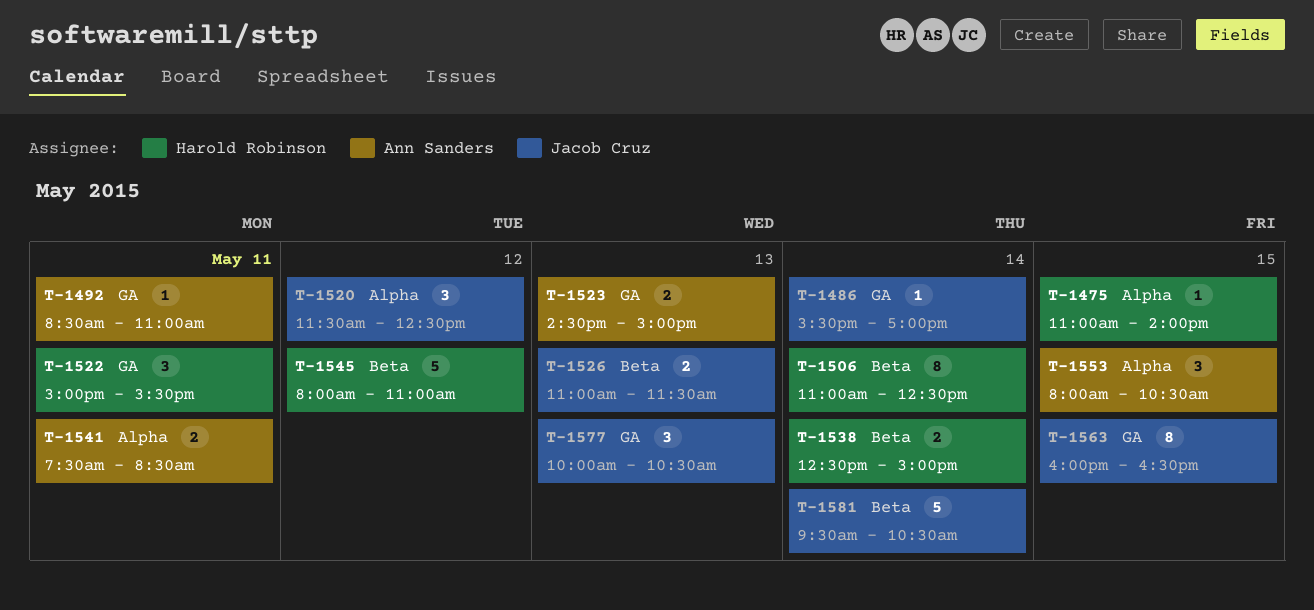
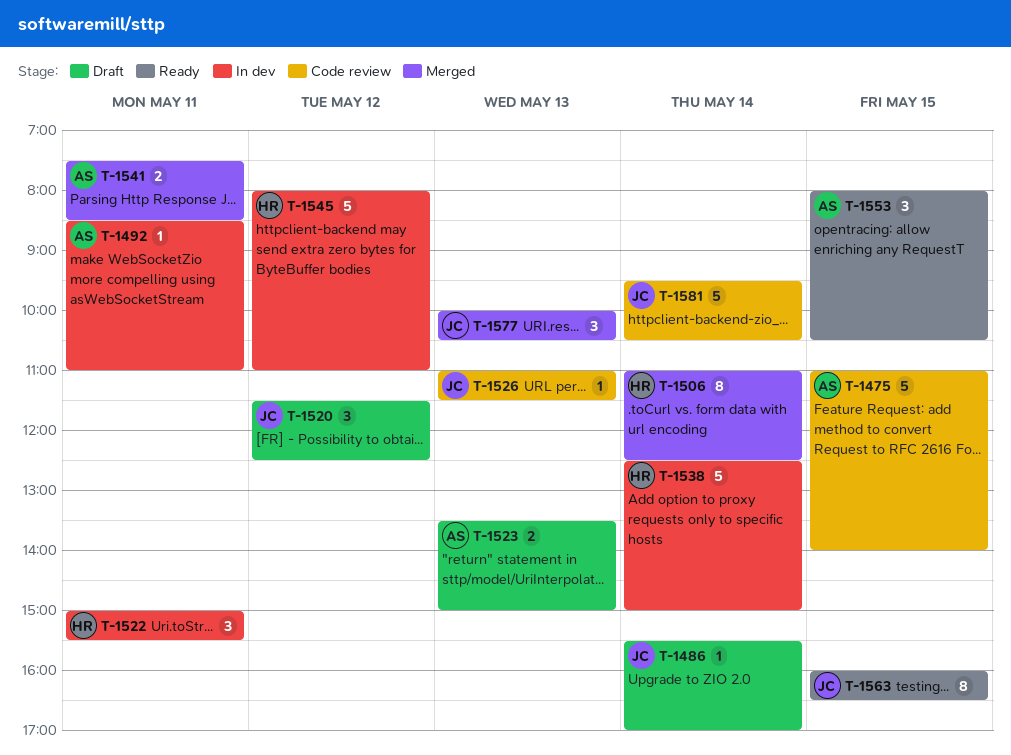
T-1475, owner: Harold Robinson -> Ann Sanders
T-1475, estimate: 1 -> 5
T-1523, begins: 14:30 -> 13:30
T-1526, estimate: 2 -> 1
T-1538, estimate: 2 -> 5

